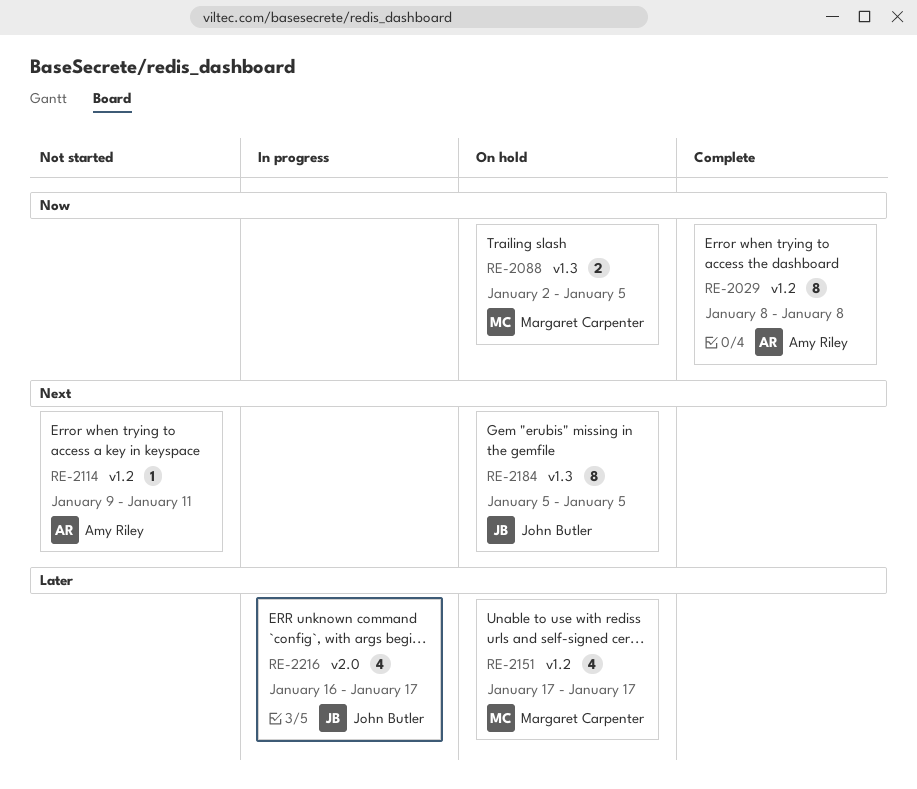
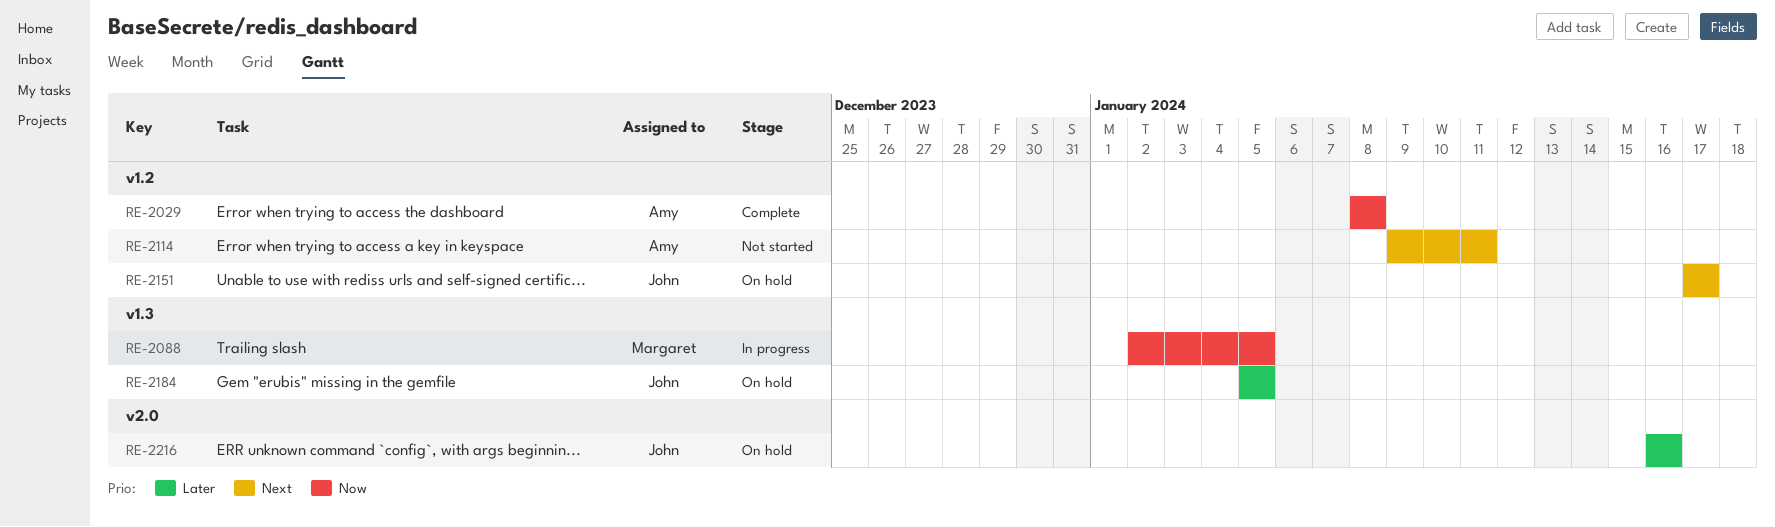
RE-2088, status: On hold -> In progress
RE-2151, owner: Margaret Carpenter -> John Butler
RE-2151, priority: Later -> Next
RE-2184, priority: Next -> Later
RE-2216, status: In progress -> On hold
RE-2216, due: Jan 17 -> Jan 16

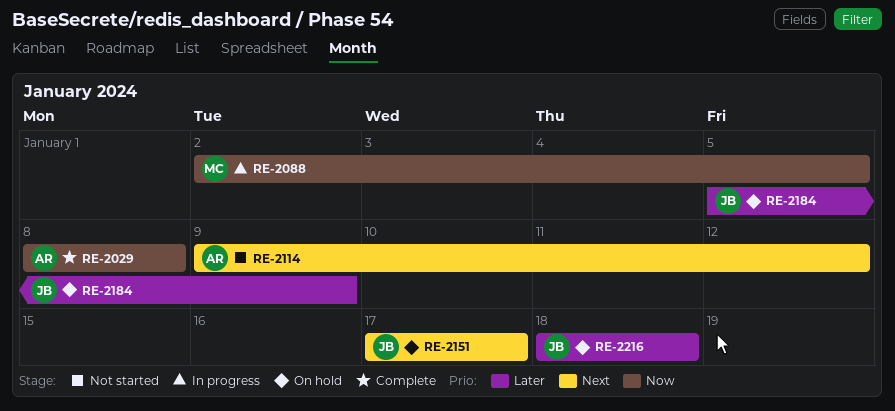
RE-2114, due: Jan 11 -> Jan 12
RE-2184, due: Jan 5 -> Jan 9
RE-2216, start: Jan 16 -> Jan 18
RE-2216, due: Jan 16 -> Jan 18

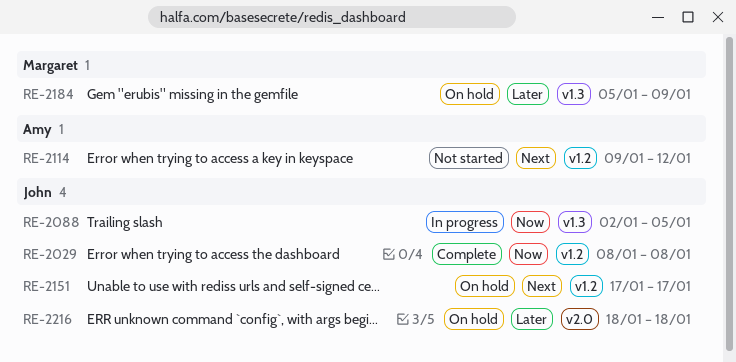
RE-2029, owner: Amy -> John
RE-2088, owner: Margaret -> John
RE-2184, owner: John -> Margaret

